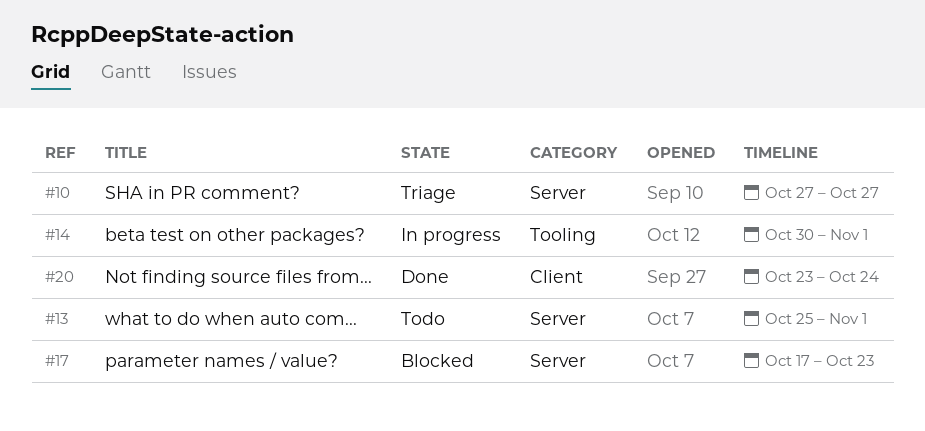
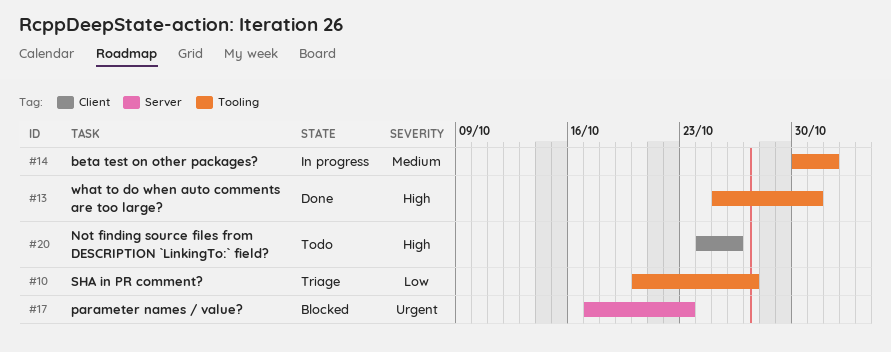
#10, label: Server -> Tooling
#10, start: Oct 27 -> Oct 20
#13, status: Todo -> Done
#13, label: Server -> Tooling
#13, due: Nov 1 -> Oct 31
#20, status: Done -> Todo
#20, start: Oct 23 -> Oct 24
#20, due: Oct 24 -> Oct 26

